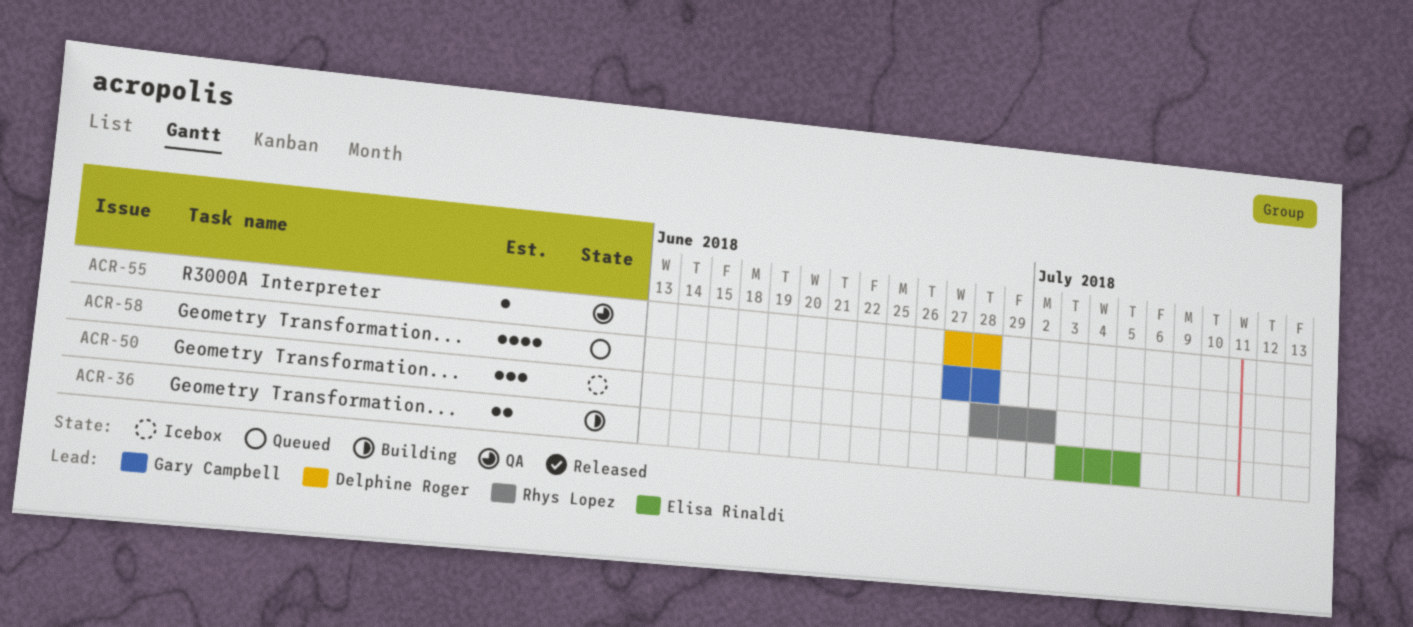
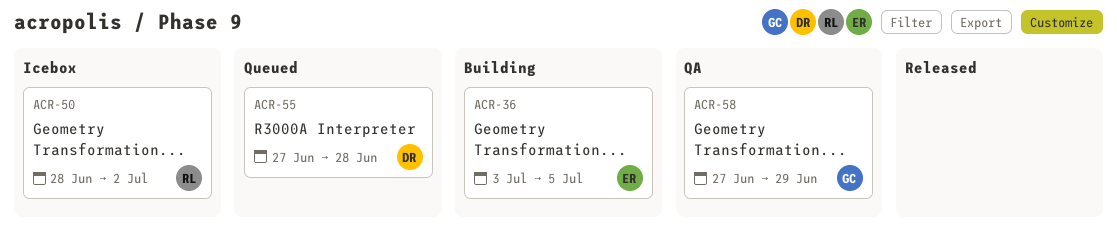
ACR-55, status: QA -> Queued
ACR-58, status: Queued -> QA
ACR-58, due: Jun 28 -> Jun 29

